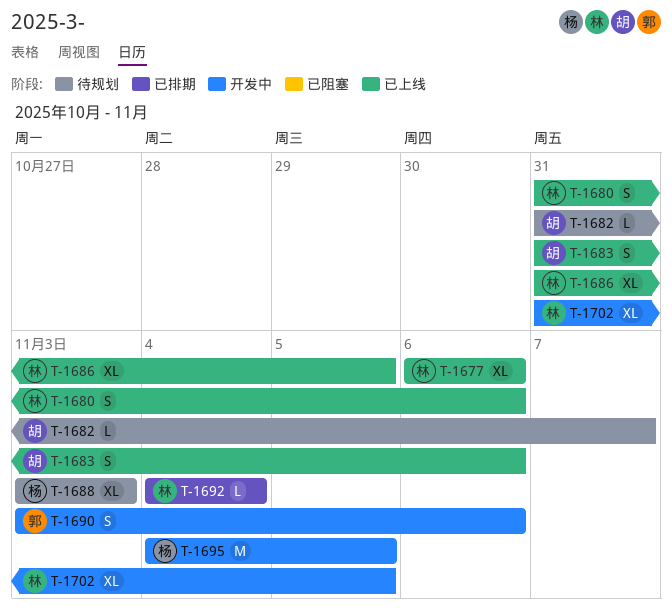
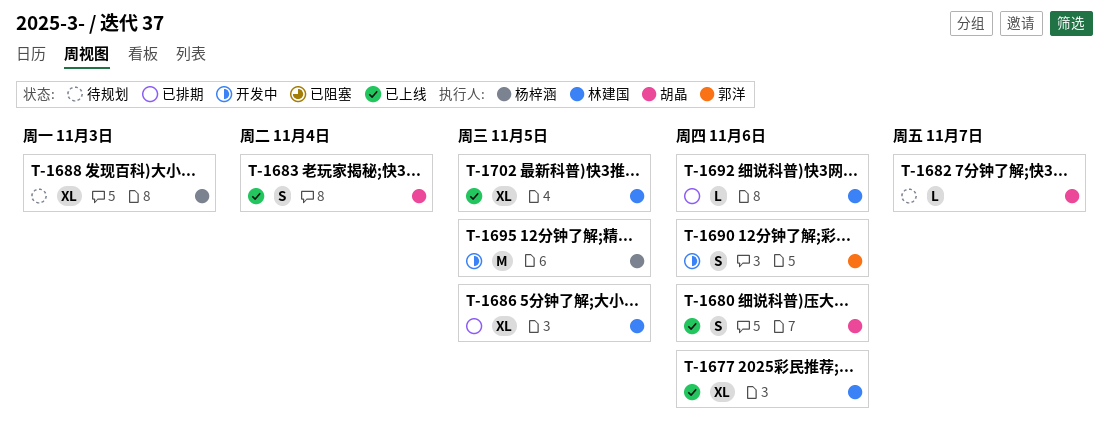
T-1680, owner: 林建国 -> 胡晶
T-1683, due: Nov 6 -> Nov 4
T-1686, status: 已上线 -> 已排期
T-1692, due: Nov 4 -> Nov 6
T-1702, status: 开发中 -> 已上线

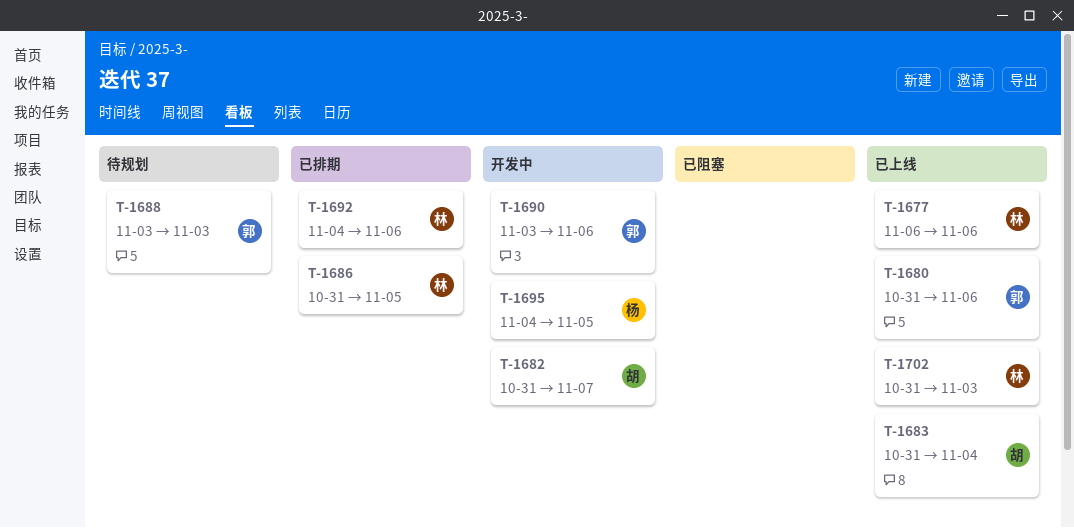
T-1680, owner: 胡晶 -> 郭洋
T-1682, status: 待规划 -> 开发中
T-1688, owner: 杨梓涵 -> 郭洋
T-1702, due: Nov 5 -> Nov 3

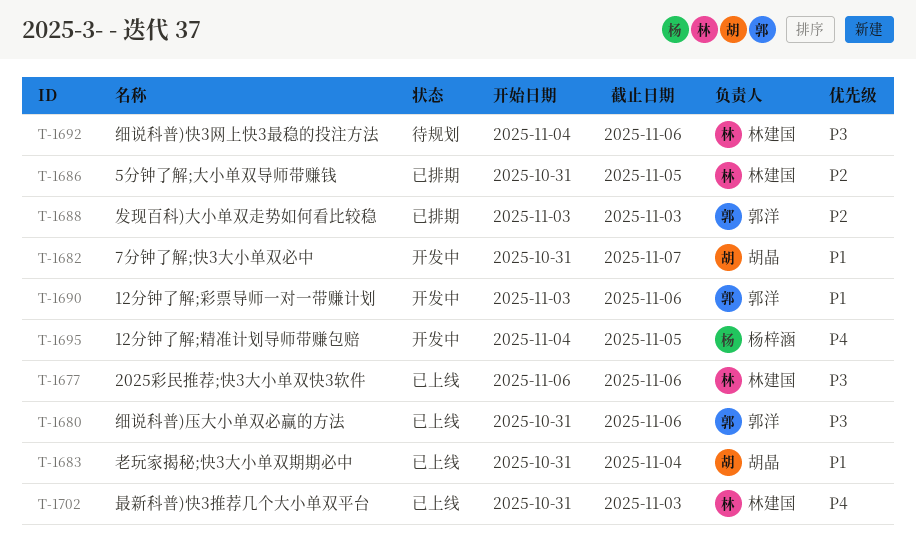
T-1688, status: 待规划 -> 已排期
T-1692, status: 已排期 -> 待规划

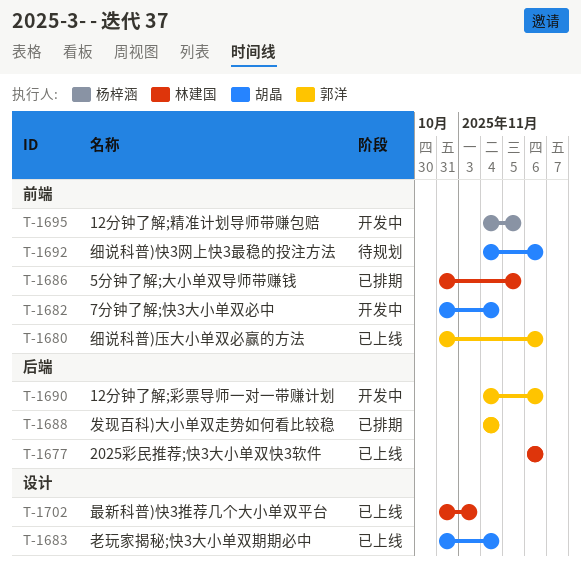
T-1682, due: Nov 7 -> Nov 4
T-1688, start: Nov 3 -> Nov 4
T-1688, due: Nov 3 -> Nov 4
T-1690, start: Nov 3 -> Nov 4
T-1692, owner: 林建国 -> 胡晶

